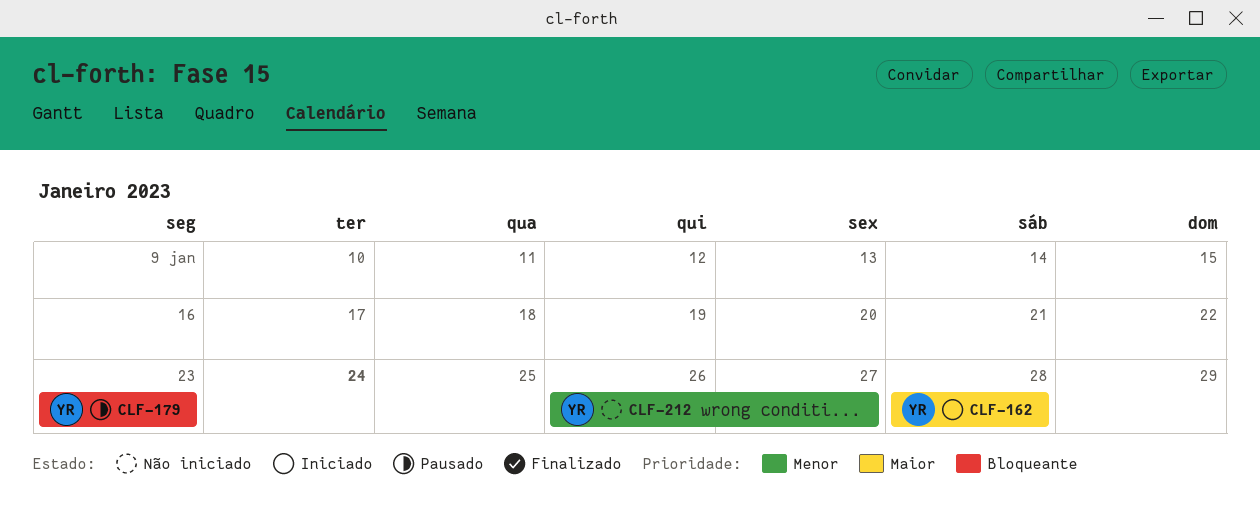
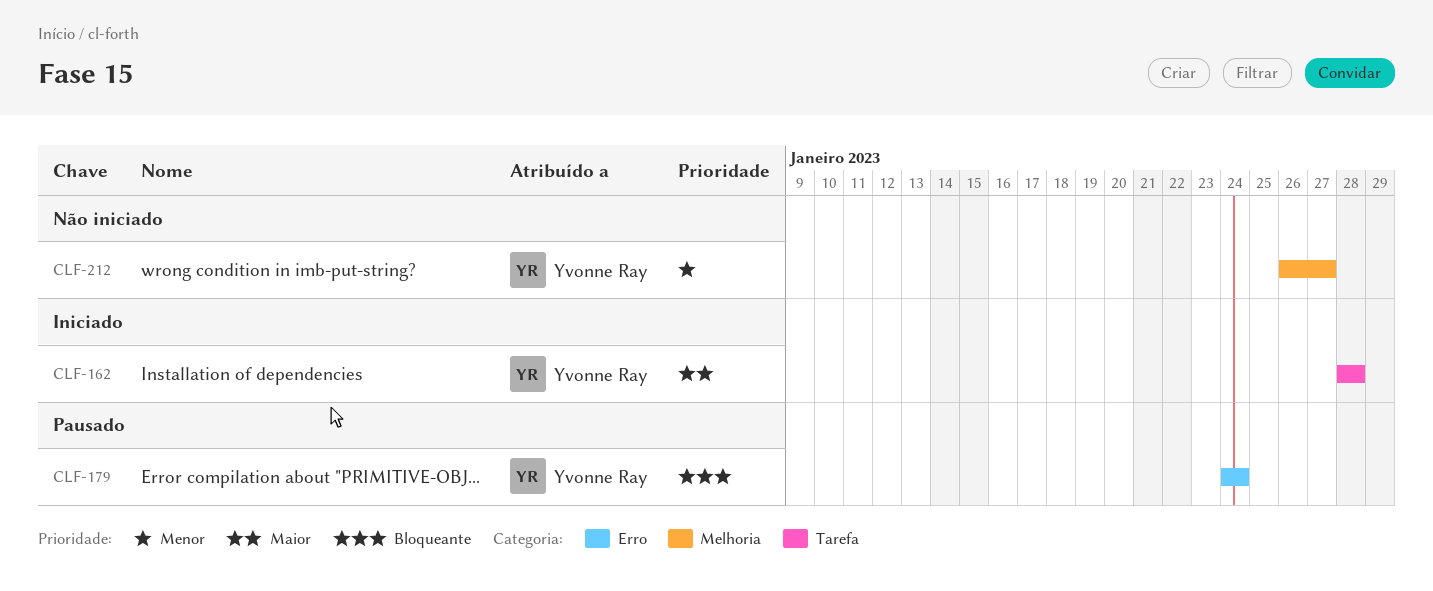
CLF-179, start: Jan 23 -> Jan 24
CLF-179, due: Jan 23 -> Jan 24

